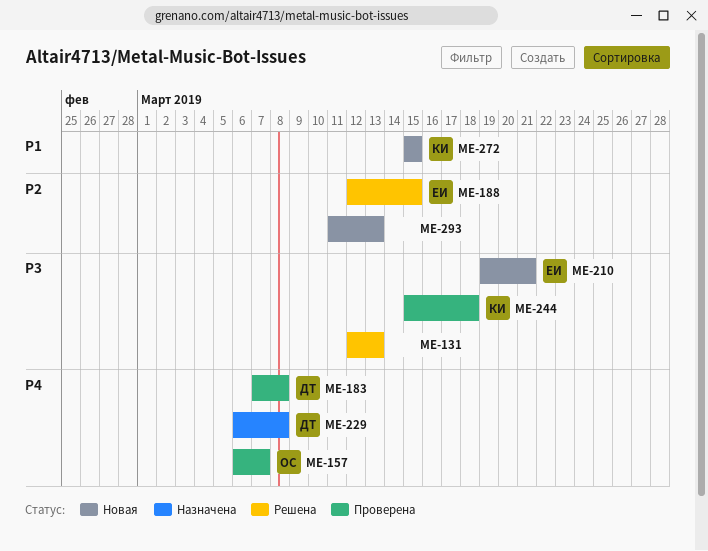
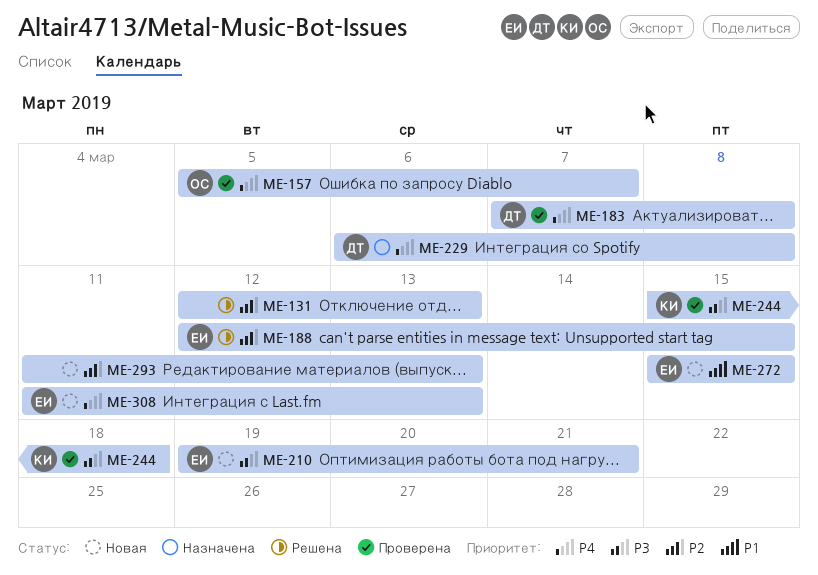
ME-131, priority: P3 -> P2
ME-157, start: Mar 6 -> Mar 5
ME-272, owner: КИ -> ЕИ
ME-308: none -> present

